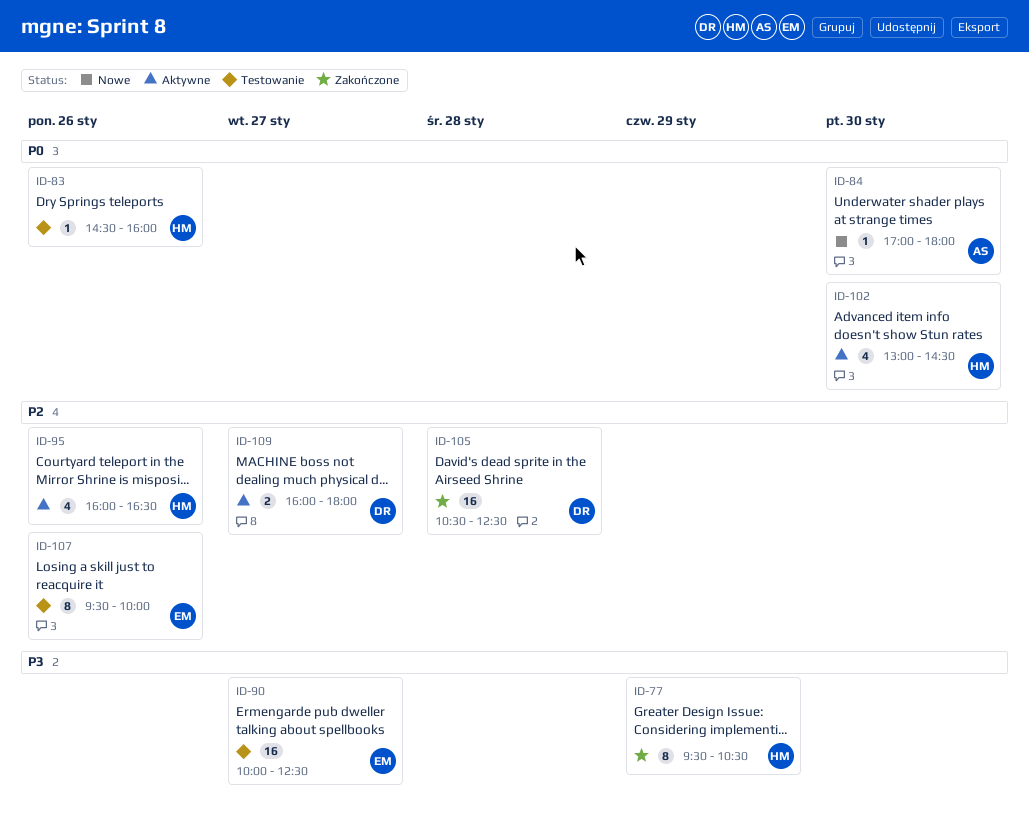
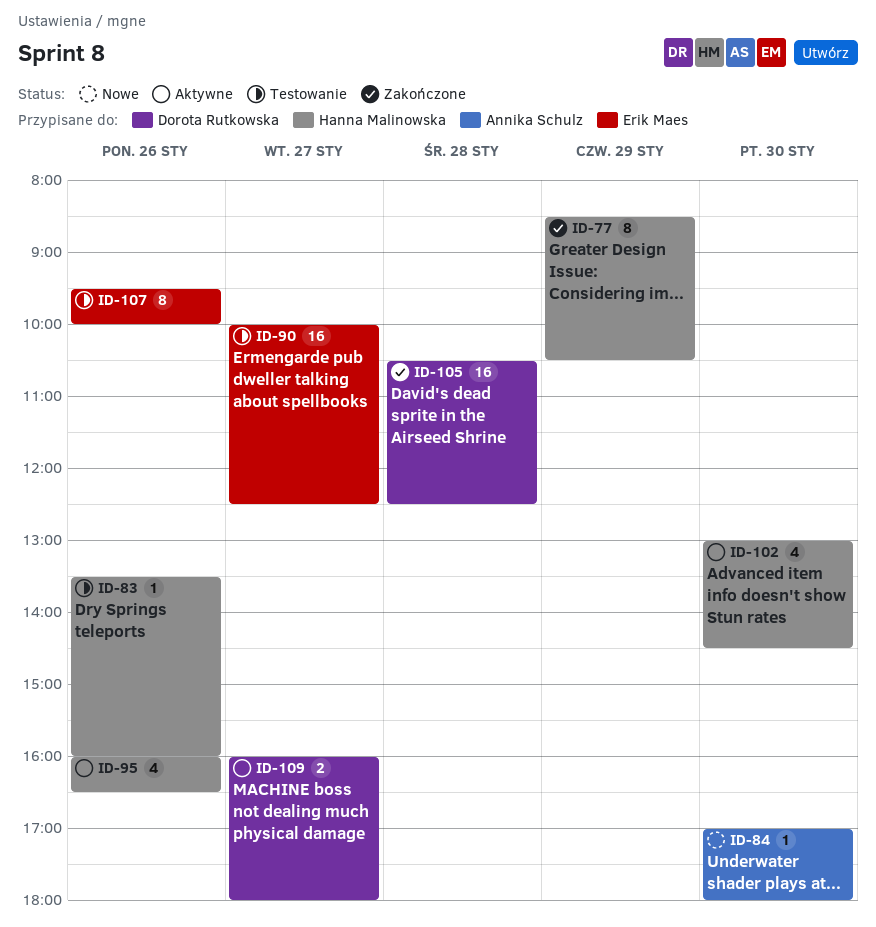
ID-77, begins: 09:30 -> 08:30
ID-83, begins: 14:30 -> 13:30

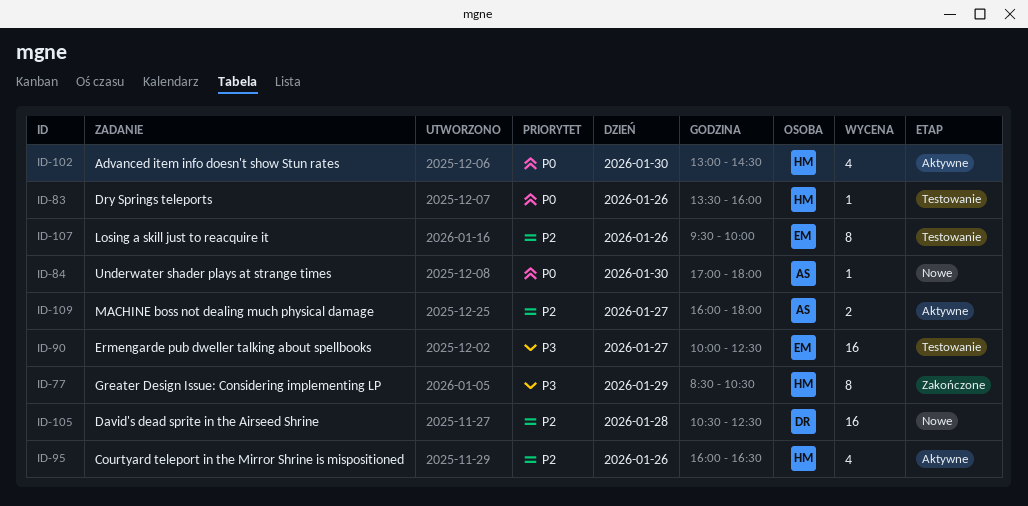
ID-105, status: Zakończone -> Nowe
ID-109, owner: Dorota Rutkowska -> Annika Schulz

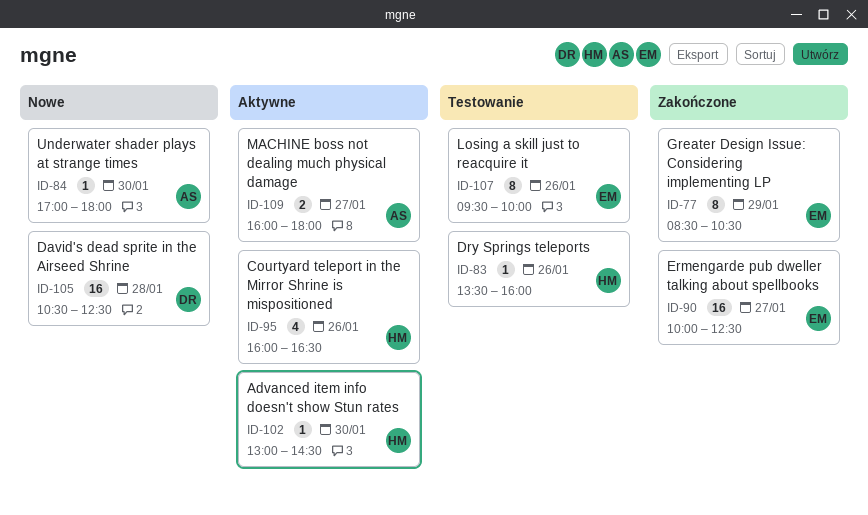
ID-77, owner: HM -> EM
ID-90, status: Testowanie -> Zakończone
ID-102, estimate: 4 -> 1

